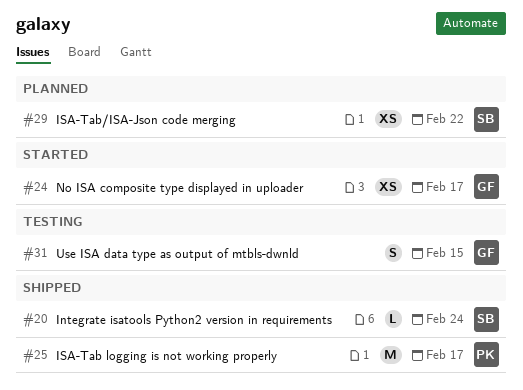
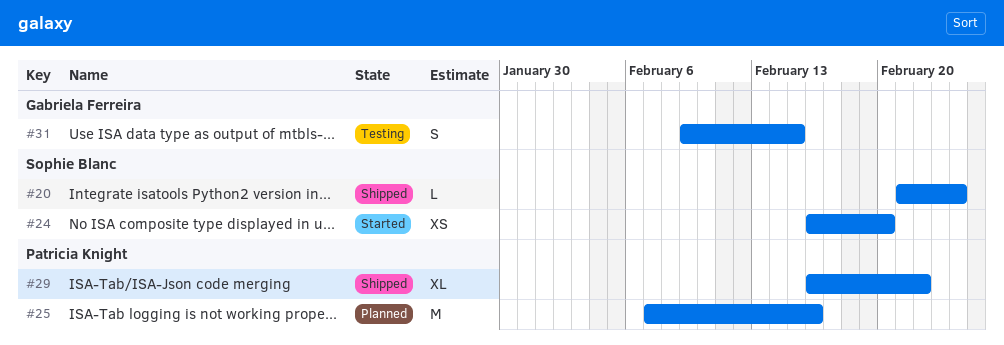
#24, owner: Gabriela Ferreira -> Sophie Blanc
#24, due: Feb 17 -> Feb 20
#25, status: Shipped -> Planned
#25, due: Feb 17 -> Feb 16
#29, status: Planned -> Shipped
#29, owner: Sophie Blanc -> Patricia Knight
#29, estimate: XS -> XL

